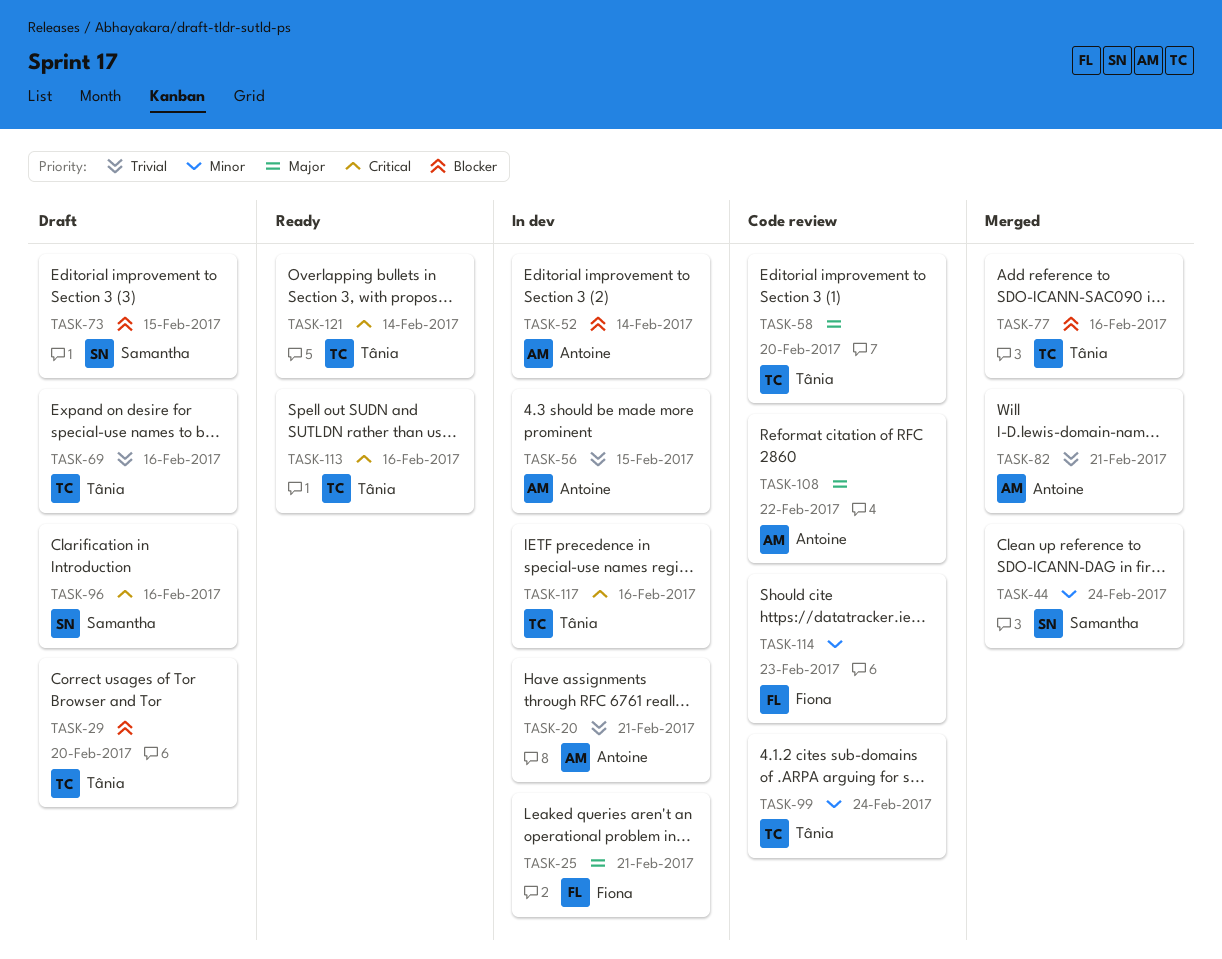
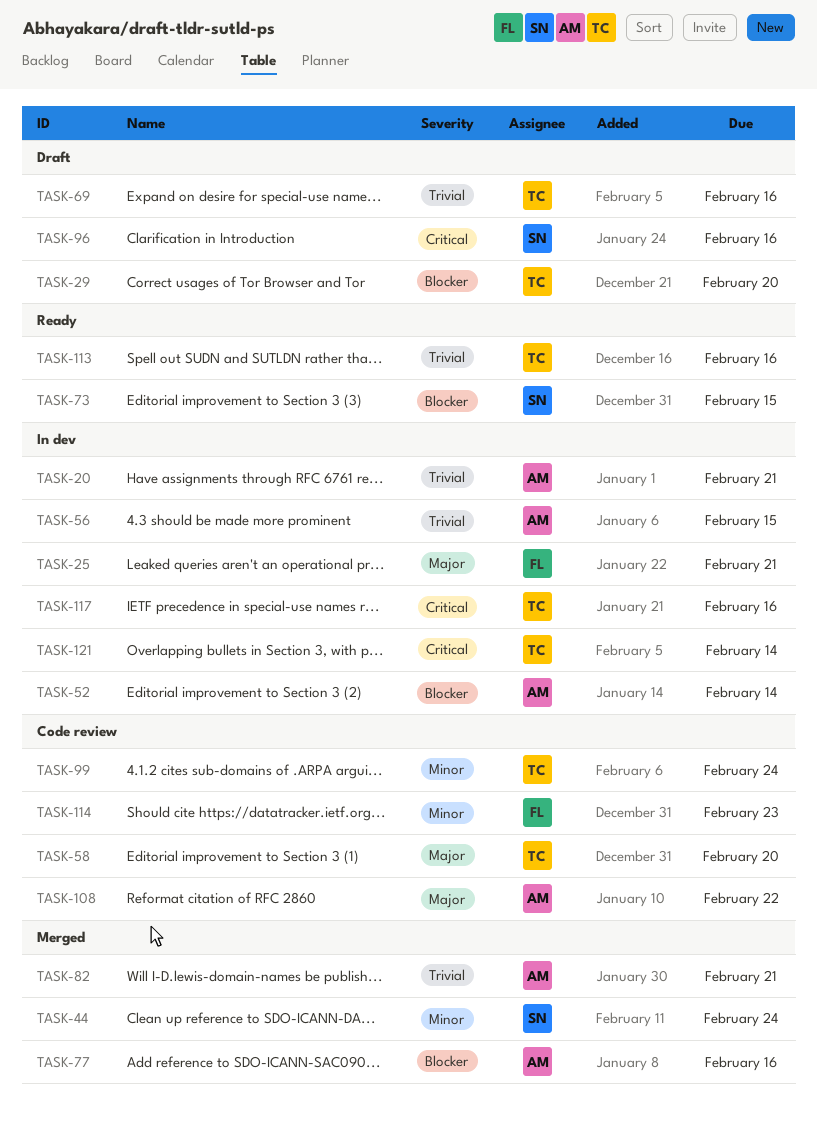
TASK-73, status: Draft -> Ready
TASK-77, owner: Tânia -> Antoine
TASK-113, priority: Critical -> Trivial
TASK-121, status: Ready -> In dev

